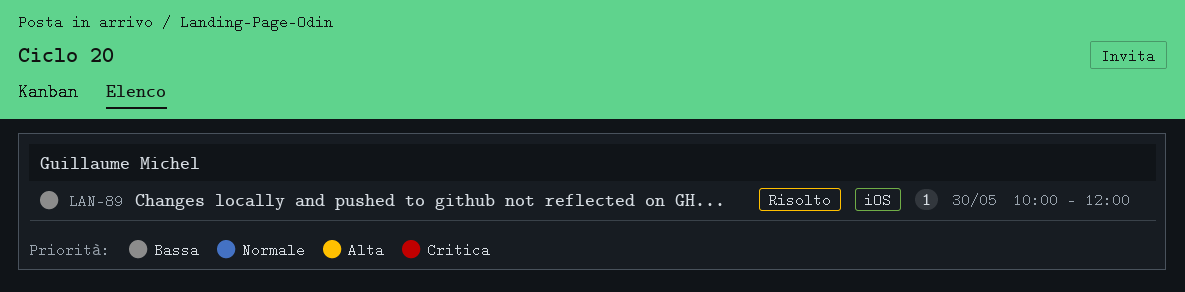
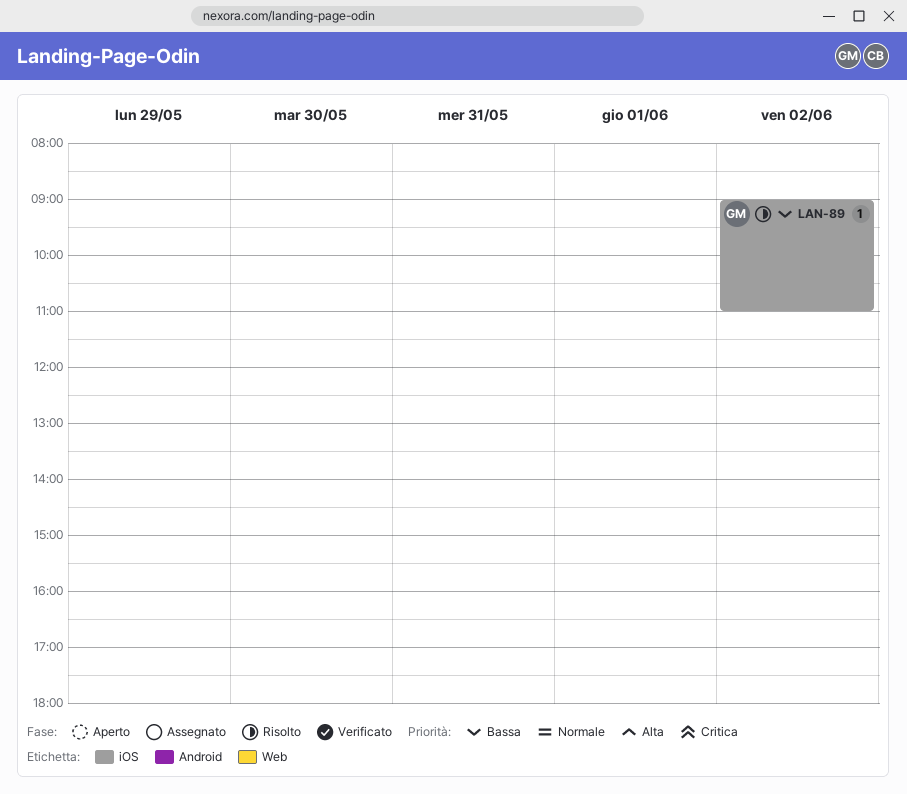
LAN-89, day: May 30 -> Jun 2
LAN-89, begins: 10:00 -> 09:00
LAN-89, ends: 12:00 -> 11:00

